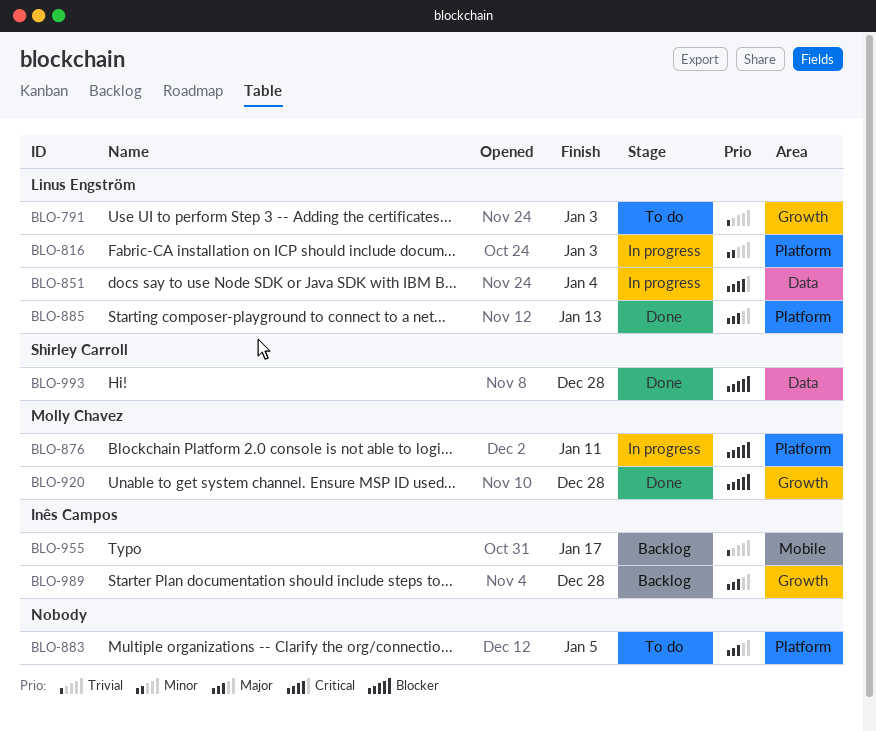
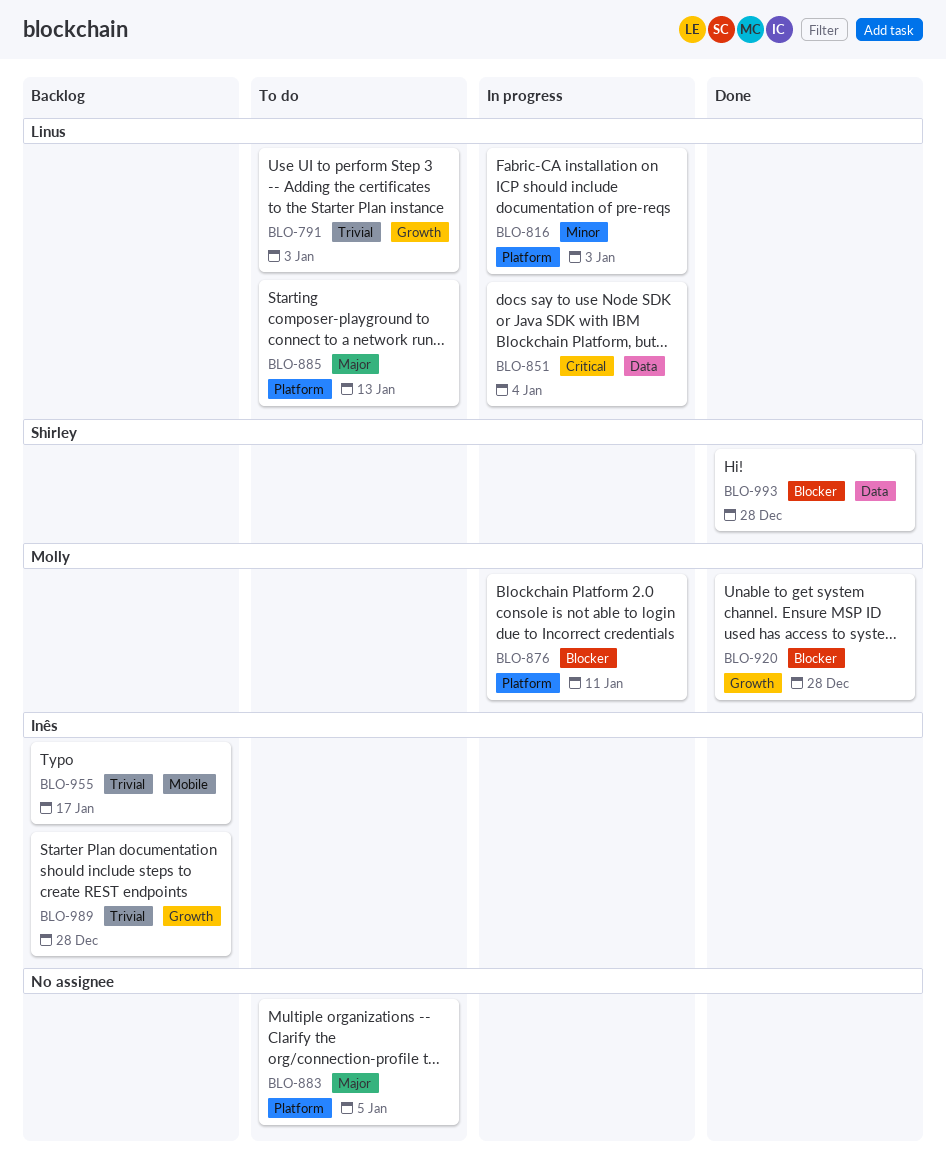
BLO-885, status: Done -> To do
BLO-989, priority: Major -> Trivial

